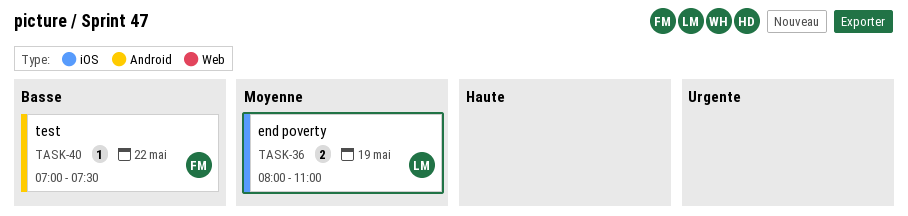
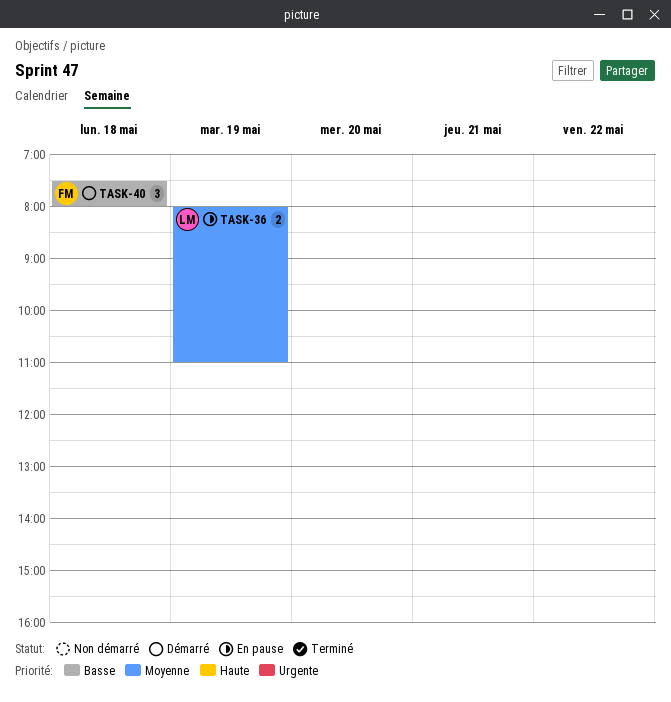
TASK-40, estimate: 1 -> 3
TASK-40, day: May 22 -> May 18
TASK-40, begins: 07:00 -> 07:30
TASK-40, ends: 07:30 -> 08:00

